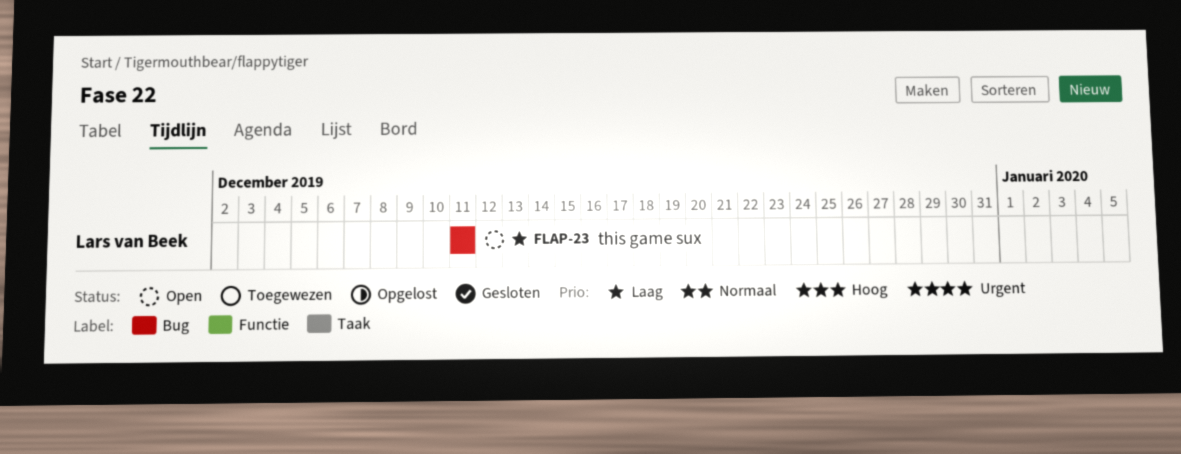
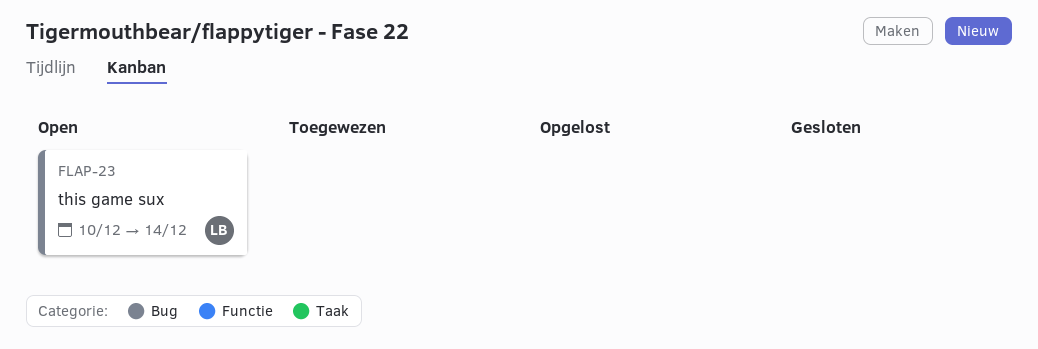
FLAP-23, start: Dec 11 -> Dec 10
FLAP-23, due: Dec 11 -> Dec 14

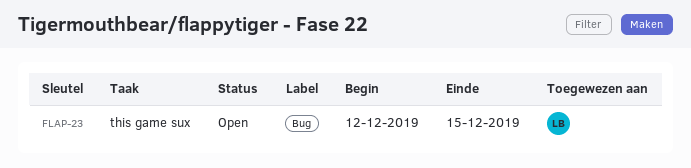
FLAP-23, start: Dec 10 -> Dec 12
FLAP-23, due: Dec 14 -> Dec 15

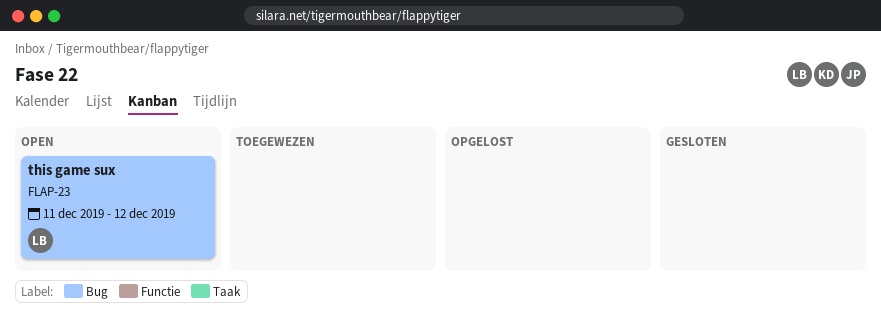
FLAP-23, start: Dec 12 -> Dec 11
FLAP-23, due: Dec 15 -> Dec 12

